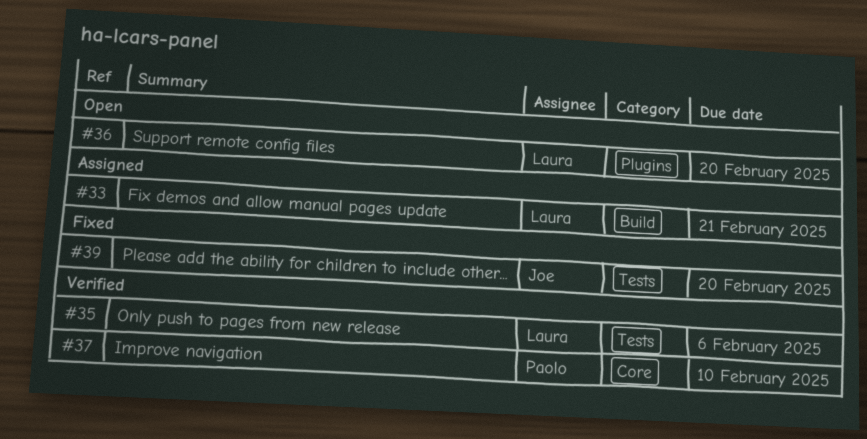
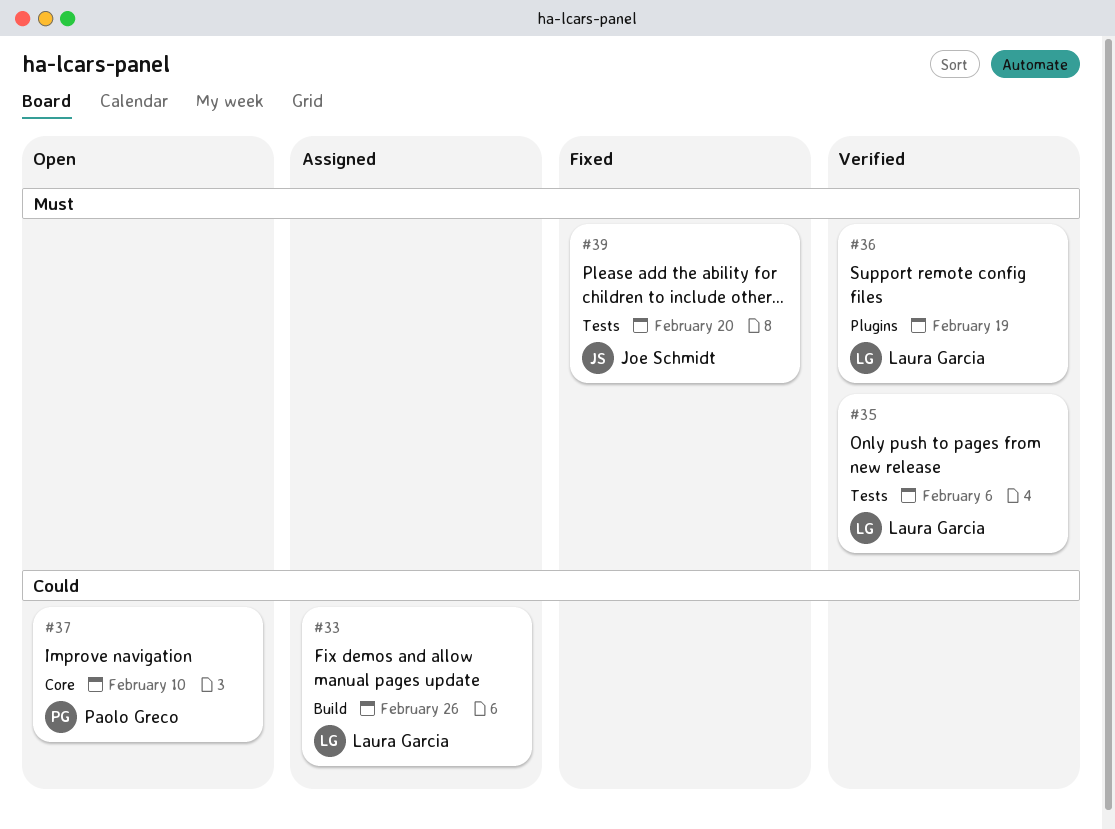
#33, due: Feb 21 -> Feb 26
#36, status: Open -> Verified
#36, due: Feb 20 -> Feb 19
#37, status: Verified -> Open

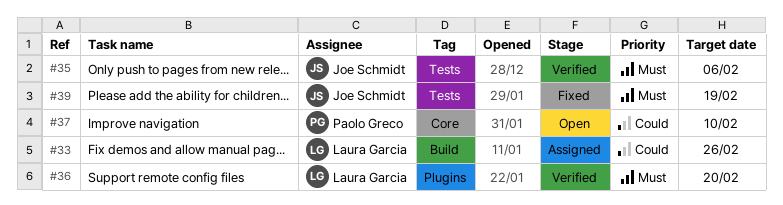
#35, owner: Laura Garcia -> Joe Schmidt
#36, due: Feb 19 -> Feb 20
#39, due: Feb 20 -> Feb 19

